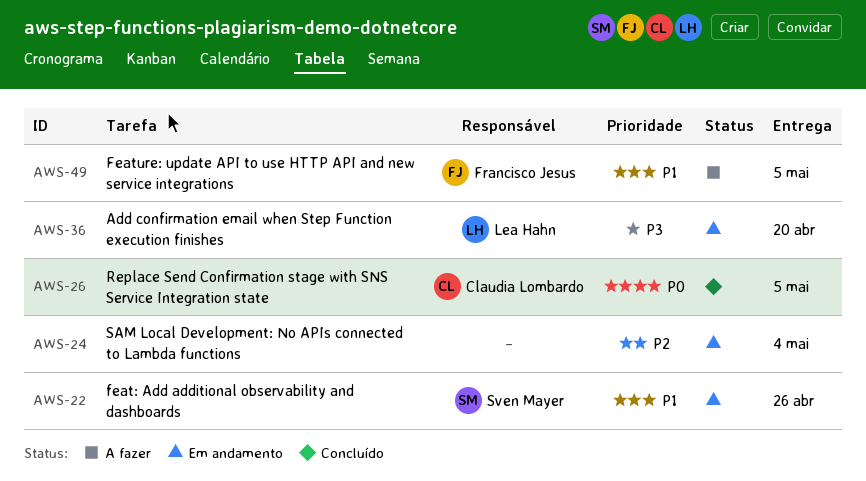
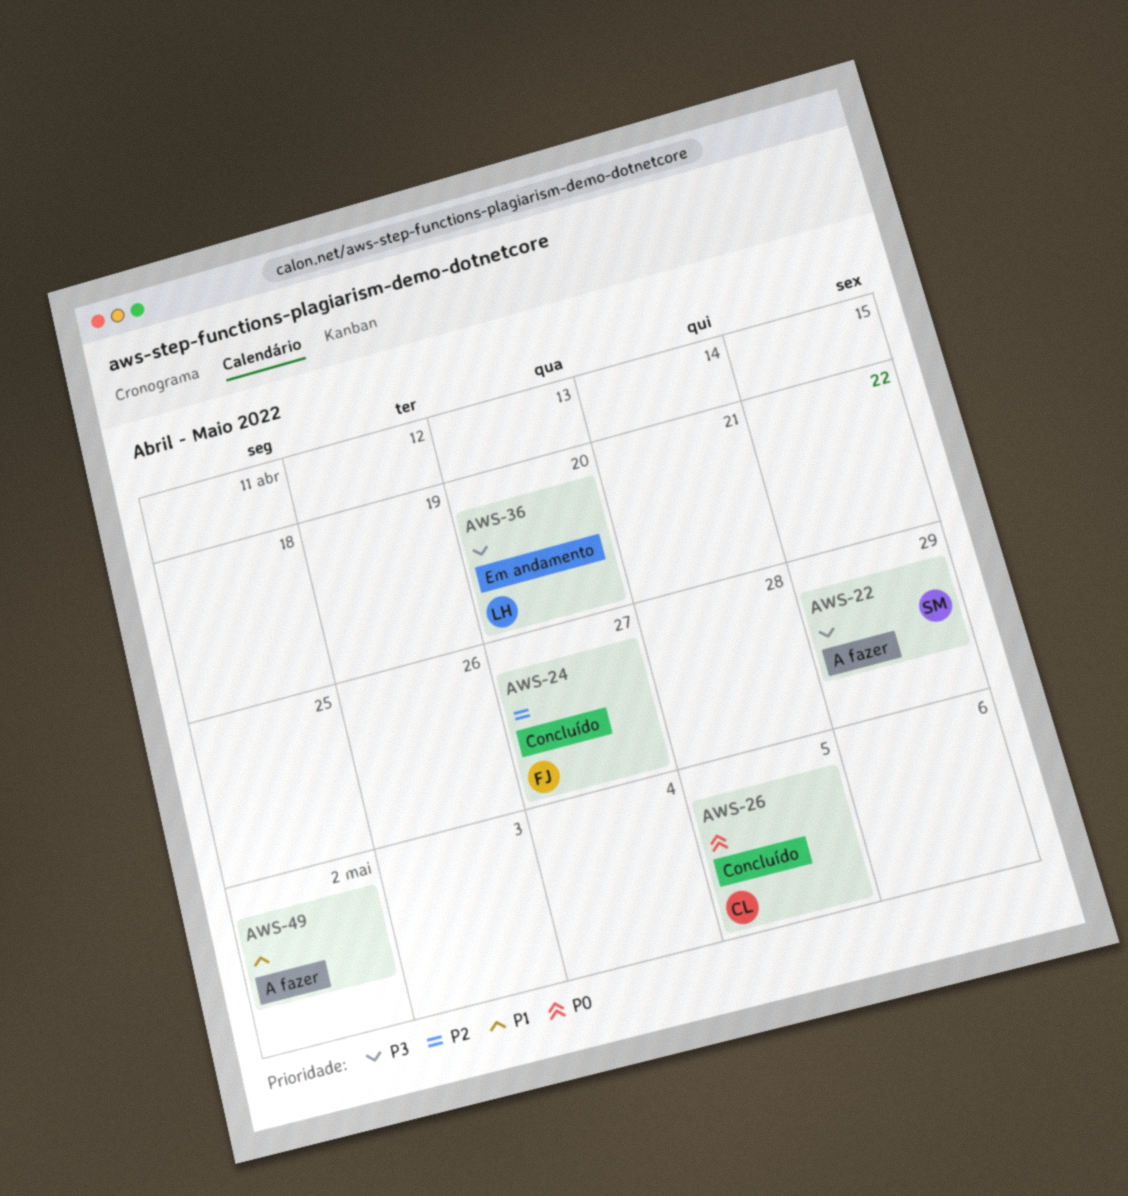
AWS-22, status: Em andamento -> A fazer
AWS-22, priority: P1 -> P3
AWS-22, due: Apr 26 -> Apr 29
AWS-24, status: Em andamento -> Concluído
AWS-24, owner: none -> Francisco Jesus
AWS-24, due: May 4 -> Apr 27
AWS-49, owner: Francisco Jesus -> none
AWS-49, due: May 5 -> May 2

